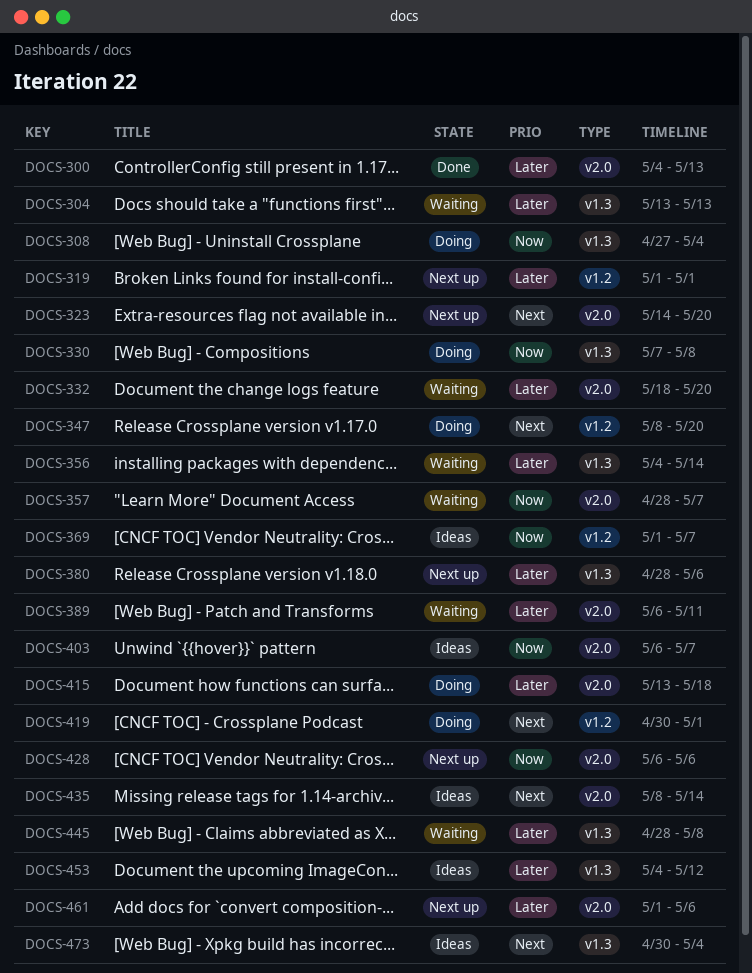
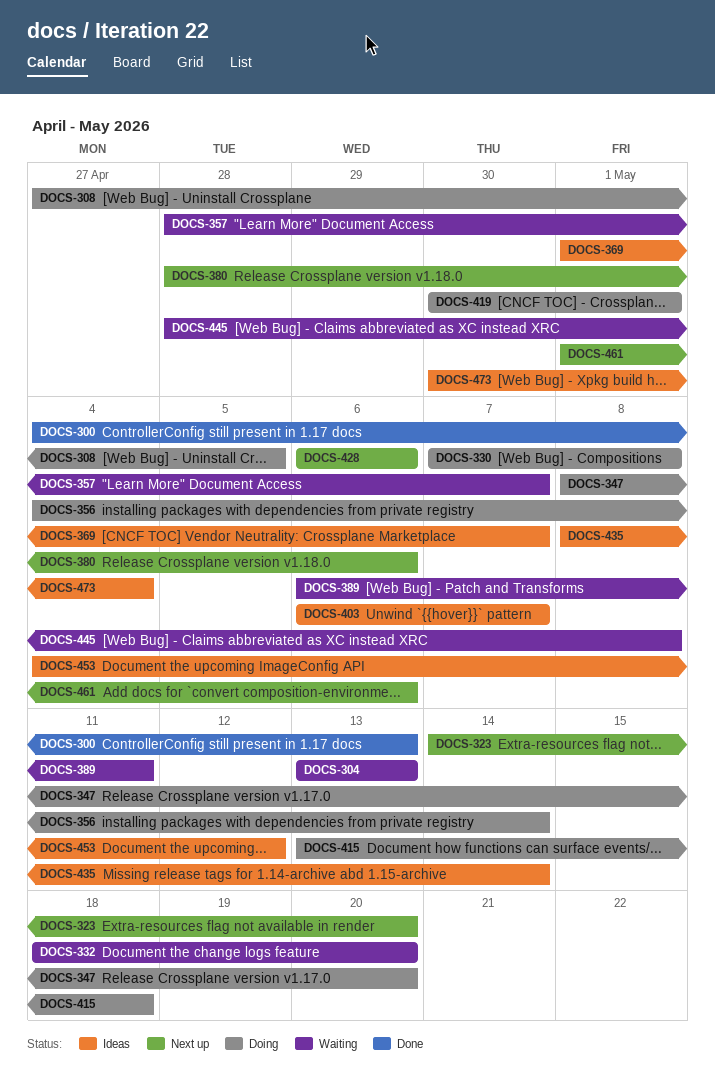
DOCS-308, due: May 4 -> May 5
DOCS-319: present -> none
DOCS-356, status: Waiting -> Doing

